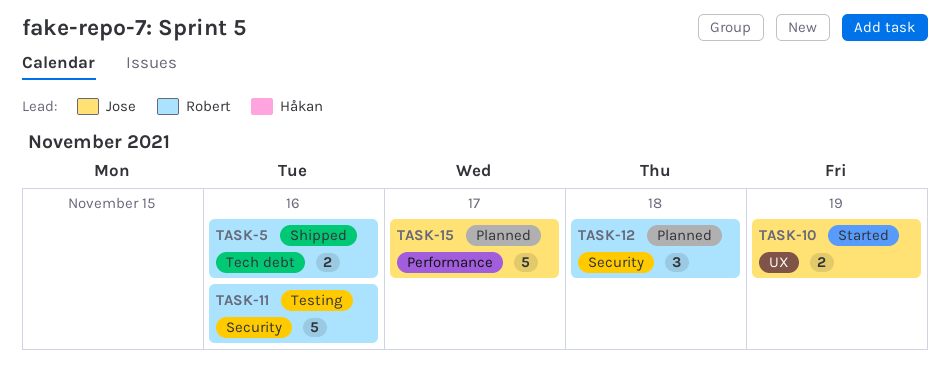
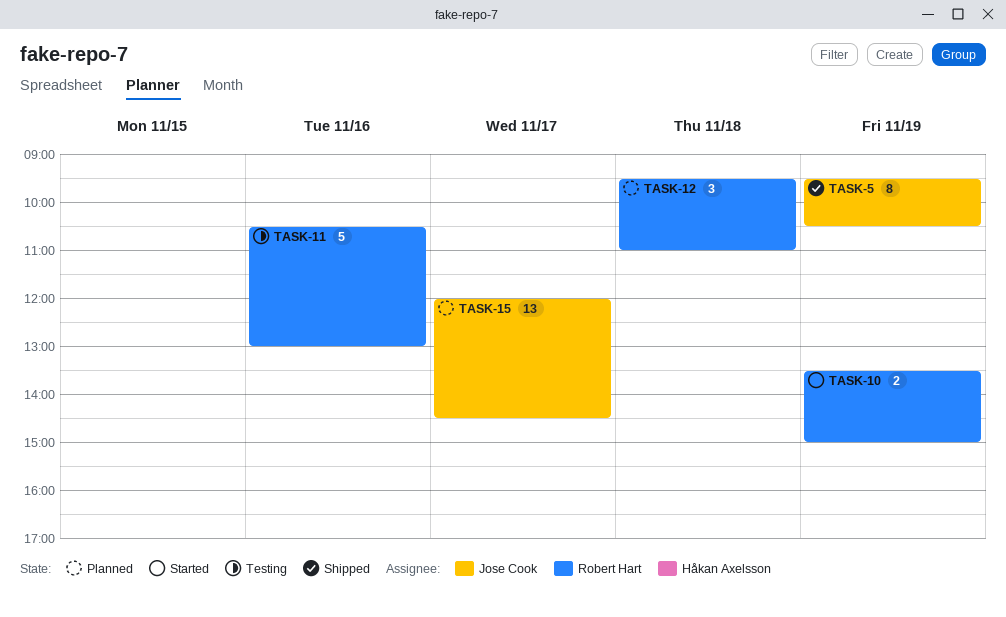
TASK-5, owner: Robert Hart -> Jose Cook
TASK-5, estimate: 2 -> 8
TASK-5, day: Nov 16 -> Nov 19
TASK-10, owner: Jose Cook -> Robert Hart
TASK-15, estimate: 5 -> 13

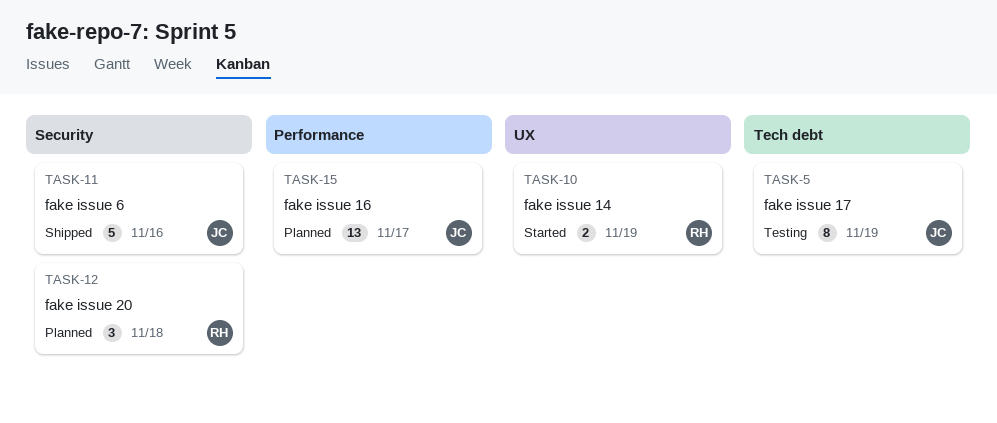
TASK-5, status: Shipped -> Testing
TASK-11, status: Testing -> Shipped
TASK-11, owner: Robert Hart -> Jose Cook

